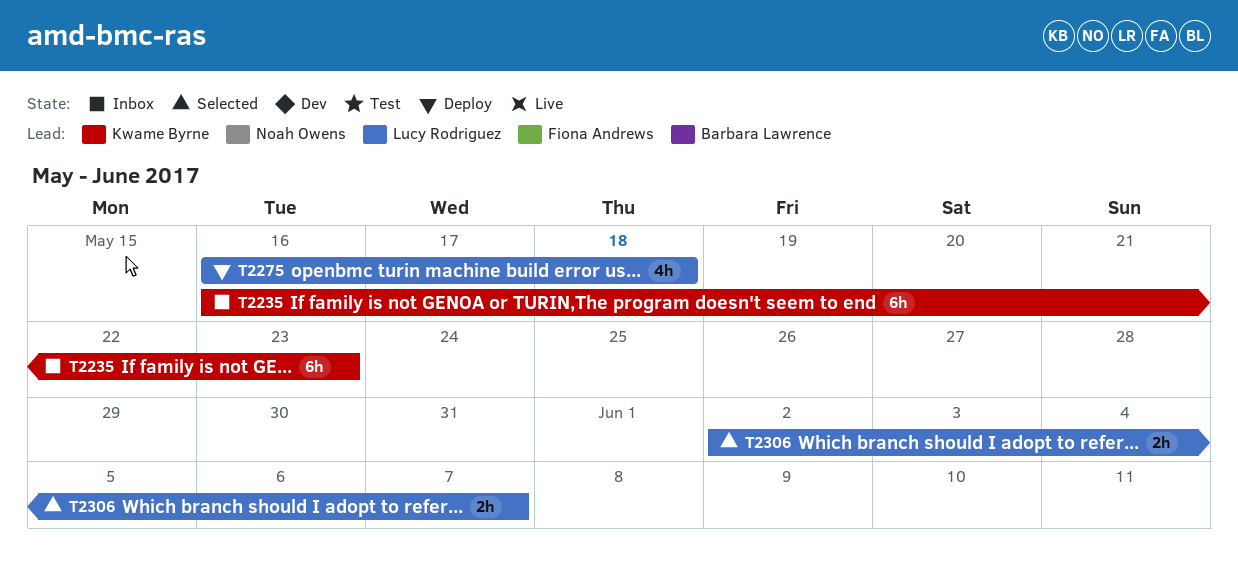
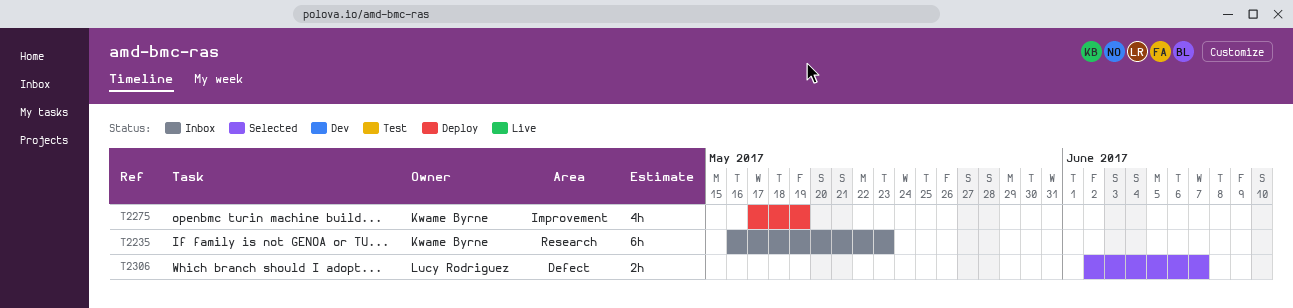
T2275, owner: Lucy Rodriguez -> Kwame Byrne
T2275, start: May 16 -> May 17
T2275, due: May 18 -> May 19

